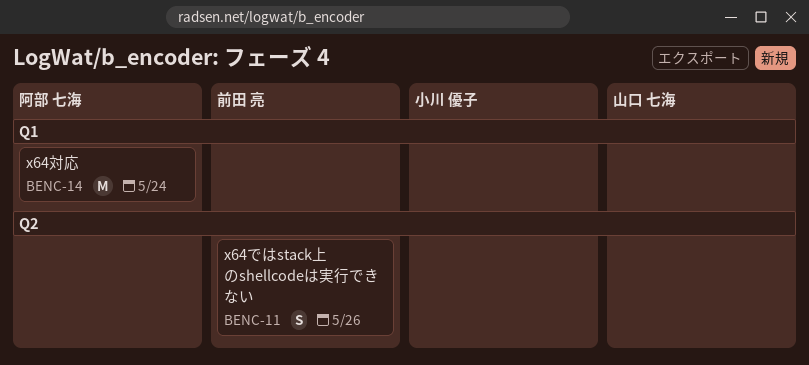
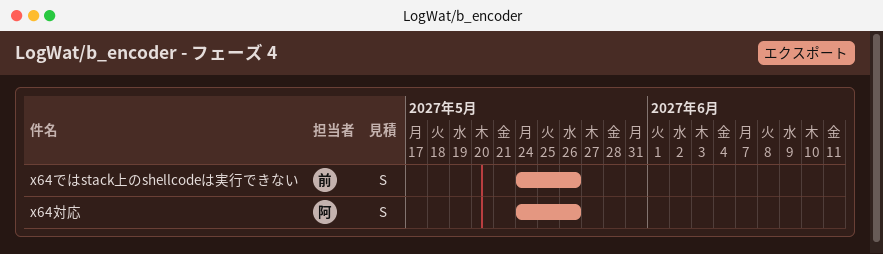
x64対応, estimate: M -> S
x64対応, due: May 24 -> May 26

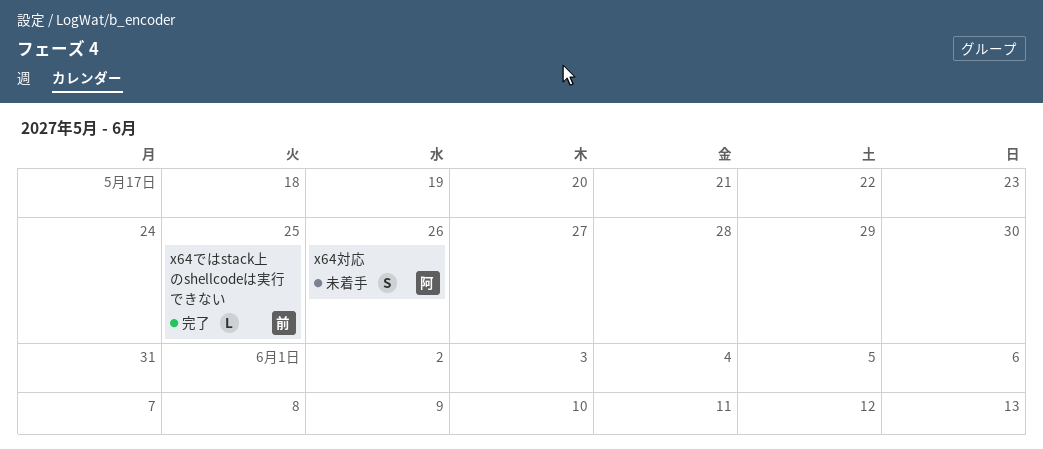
x64ではstack上のshellcodeは実行できない, estimate: S -> L
x64ではstack上のshellcodeは実行できない, due: May 26 -> May 25

